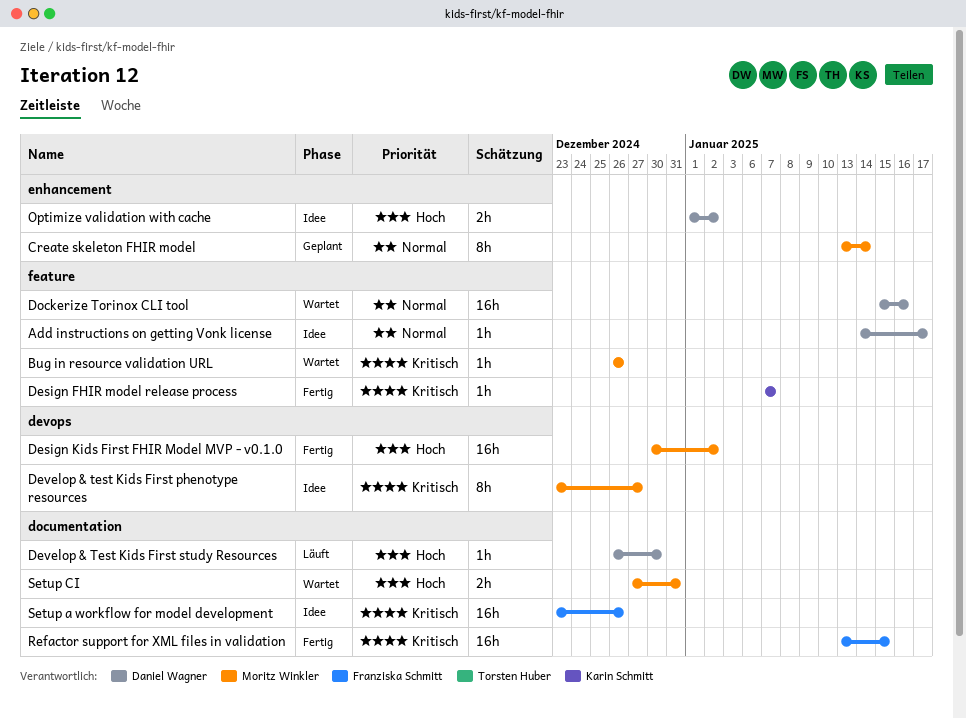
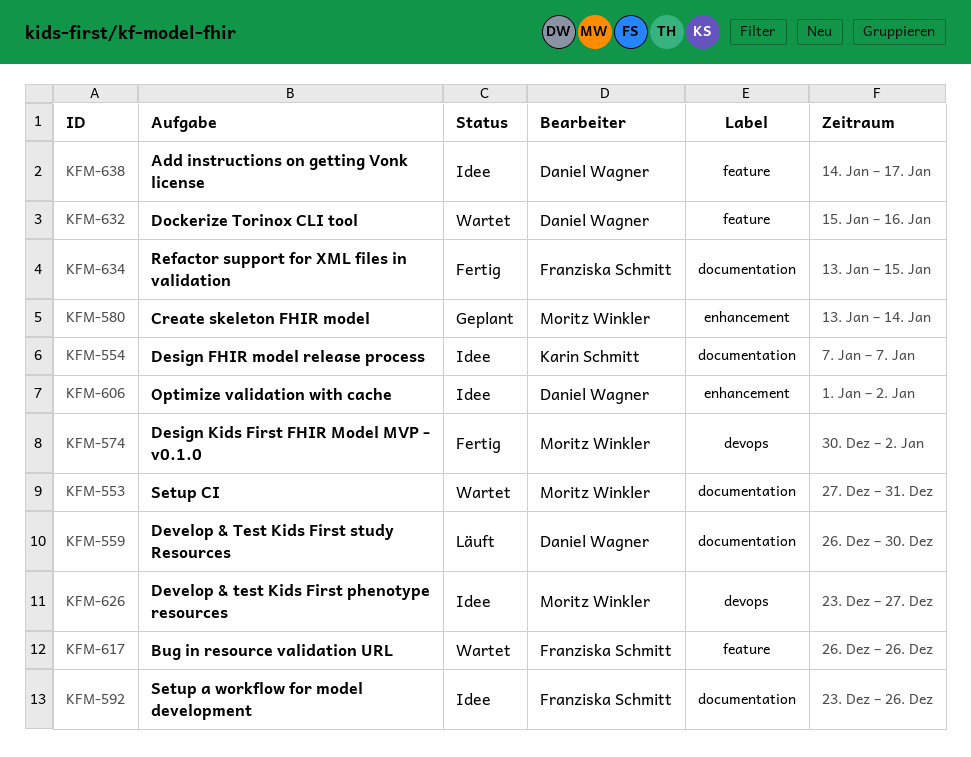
Bug in resource validation URL, owner: Moritz Winkler -> Franziska Schmitt
Design FHIR model release process, status: Fertig -> Idee
Design FHIR model release process, label: feature -> documentation

